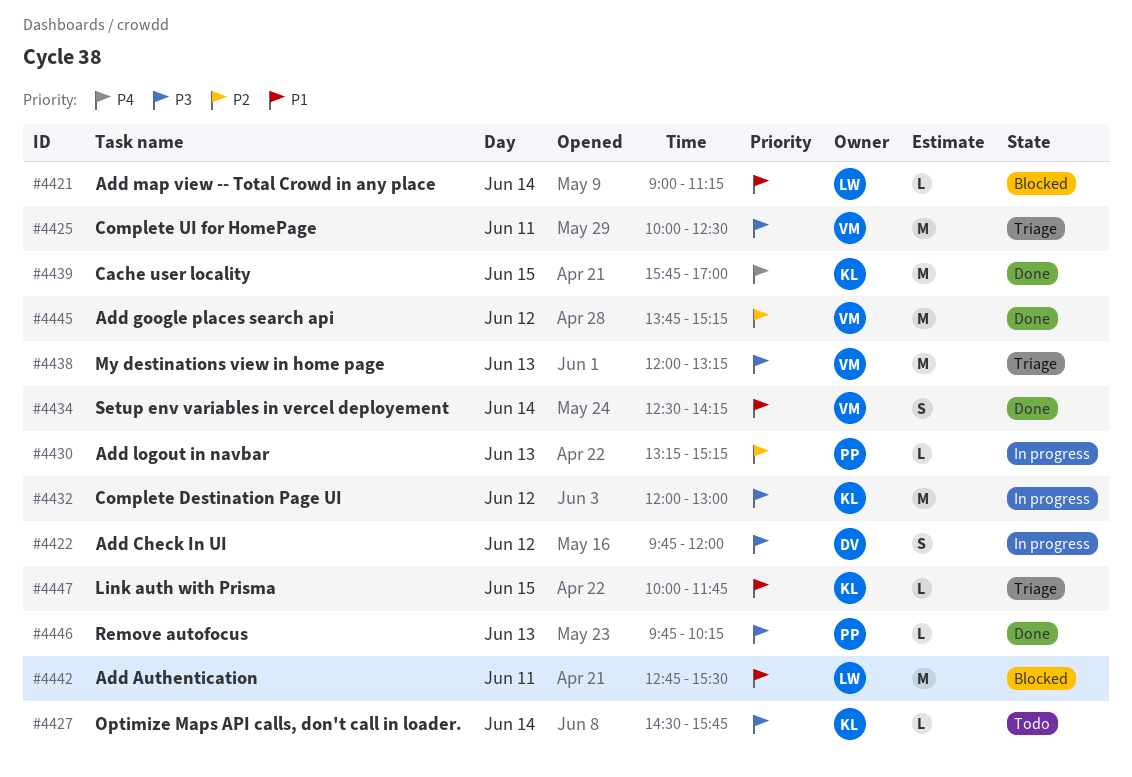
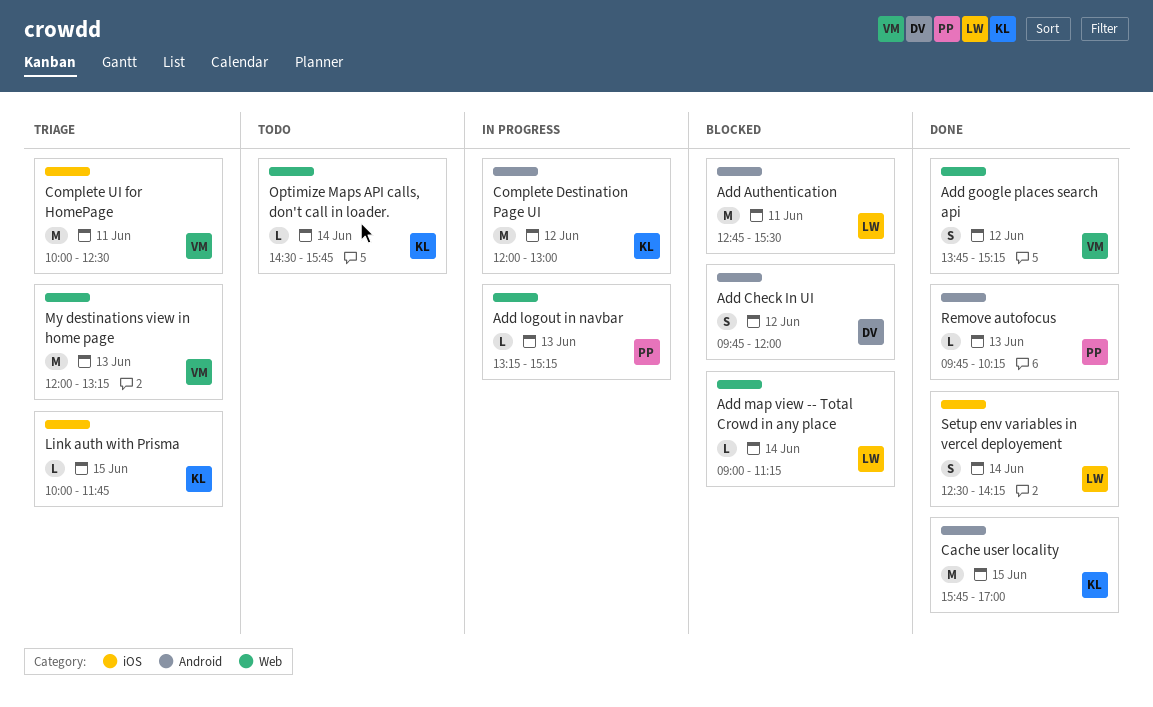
Add Check In UI, status: In progress -> Blocked
Add google places search api, estimate: M -> S
Setup env variables in vercel deployement, owner: VM -> LW

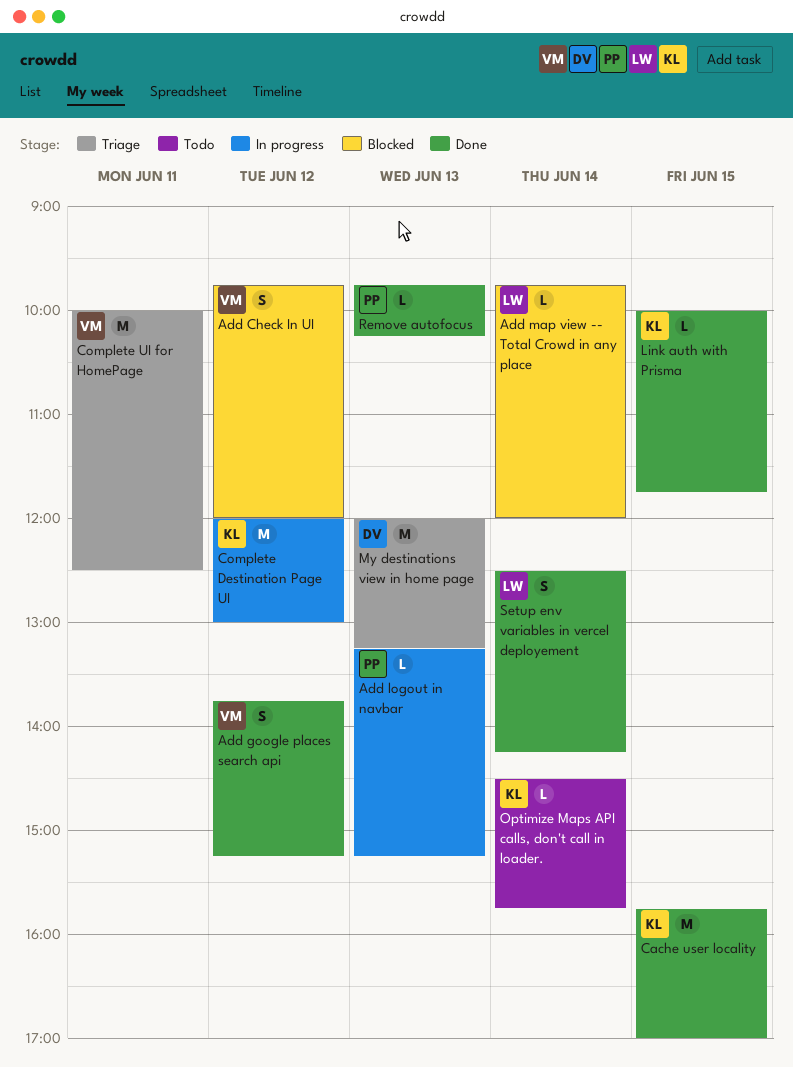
Add Authentication: present -> none
Add Check In UI, owner: DV -> VM
Add map view -- Total Crowd in any place, begins: 09:00 -> 09:45
Add map view -- Total Crowd in any place, ends: 11:15 -> 12:00
Link auth with Prisma, status: Triage -> Done
My destinations view in home page, owner: VM -> DV

